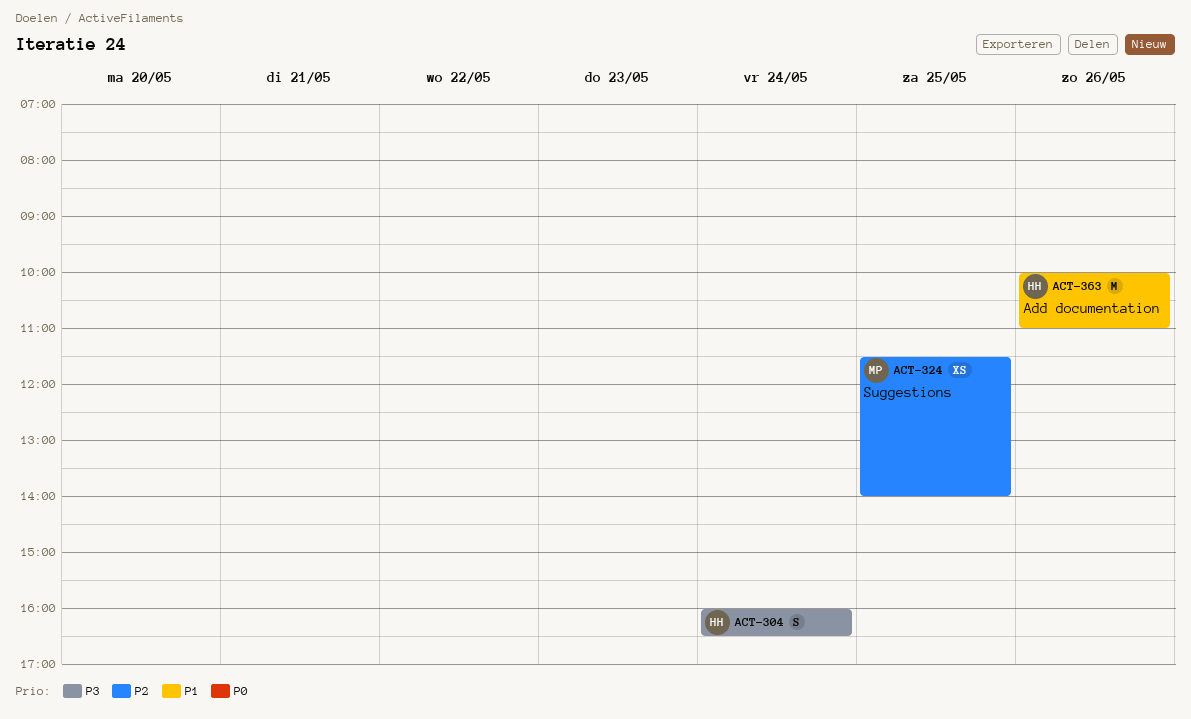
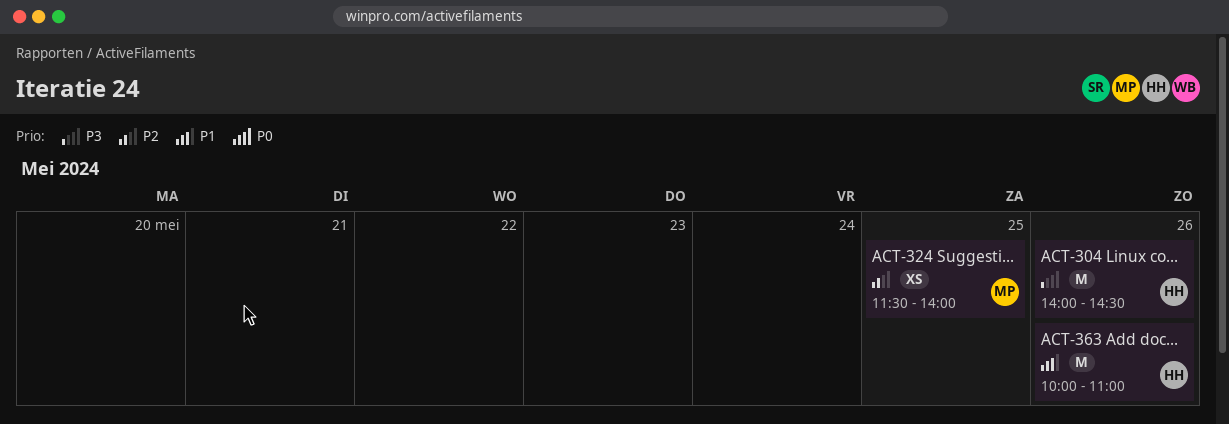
ACT-304, estimate: S -> M
ACT-304, day: May 24 -> May 26
ACT-304, begins: 16:00 -> 14:00
ACT-304, ends: 16:30 -> 14:30

